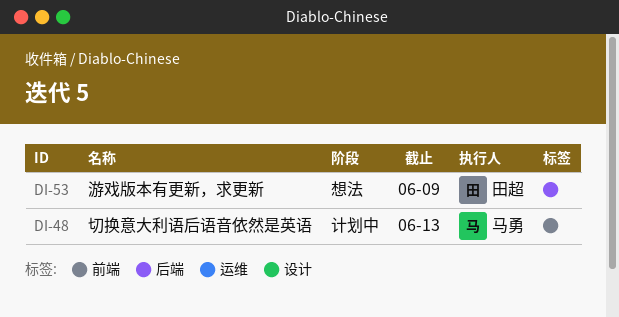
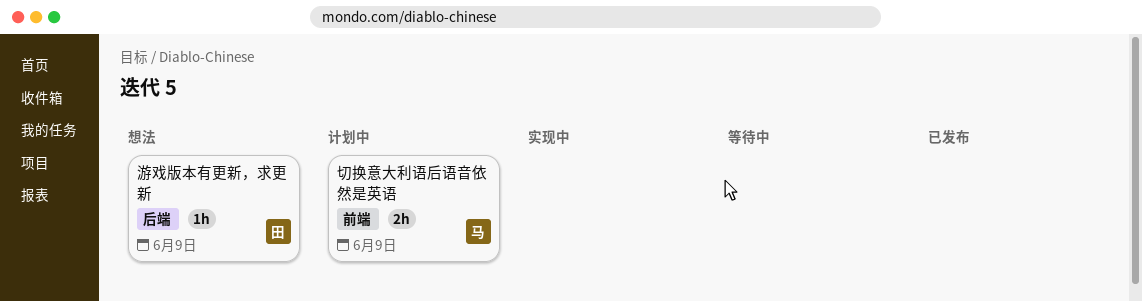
切换意大利语后语音依然是英语, due: Jun 13 -> Jun 9

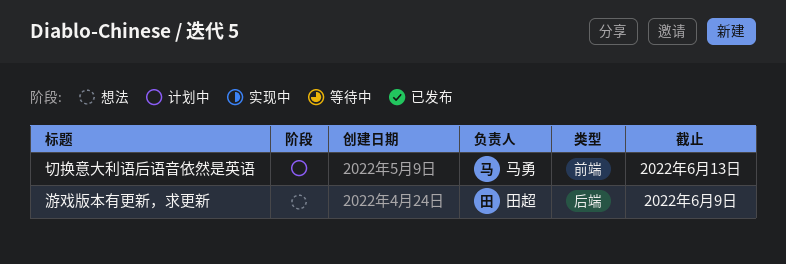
切换意大利语后语音依然是英语, due: Jun 9 -> Jun 13

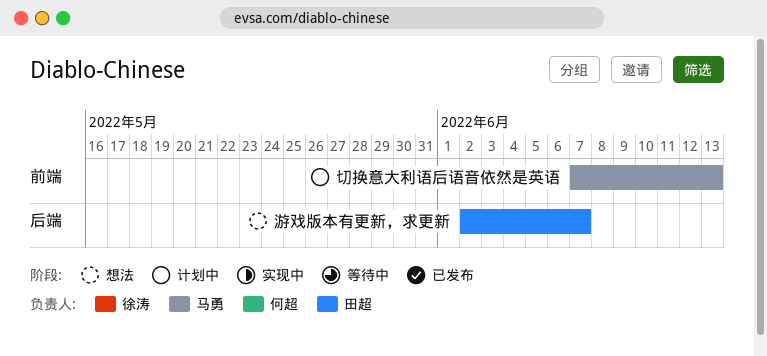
游戏版本有更新，求更新, due: Jun 9 -> Jun 7

